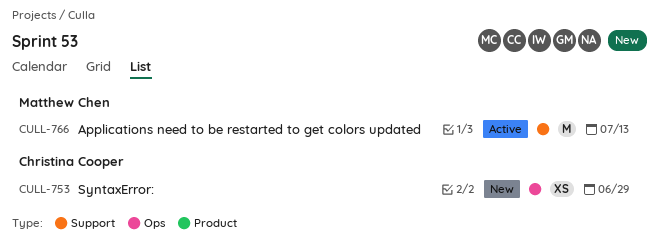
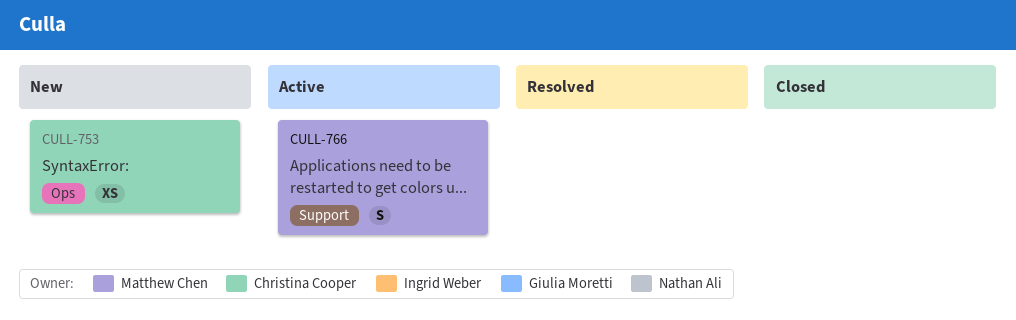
CULL-766, estimate: M -> S

